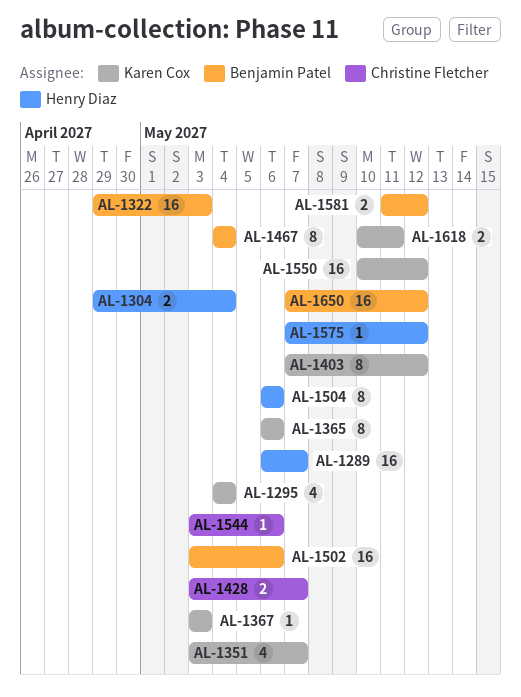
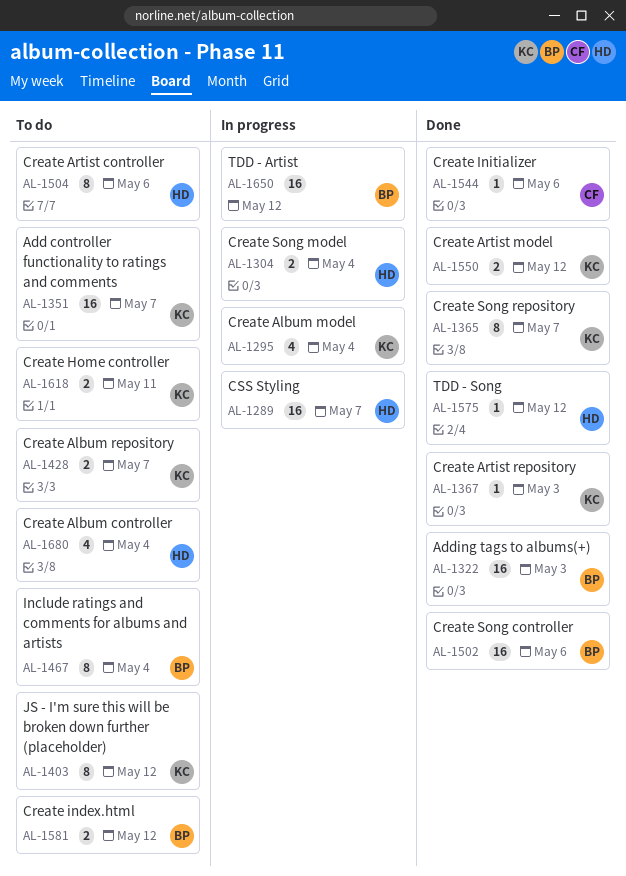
AL-1351, estimate: 4 -> 16
AL-1365, due: May 6 -> May 7
AL-1428, owner: Christine Fletcher -> Karen Cox
AL-1550, estimate: 16 -> 2
AL-1680: none -> present

